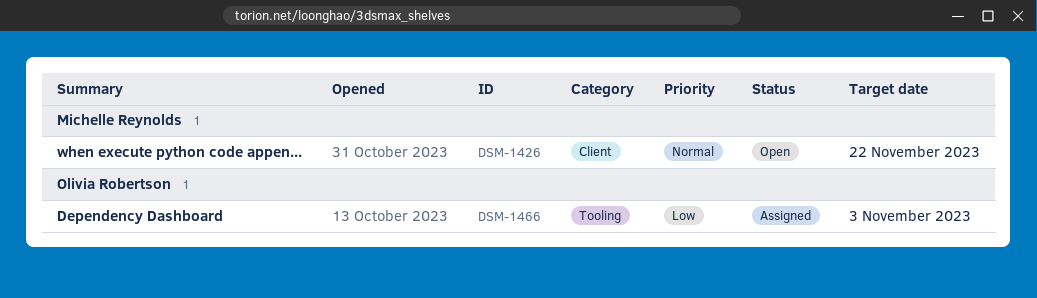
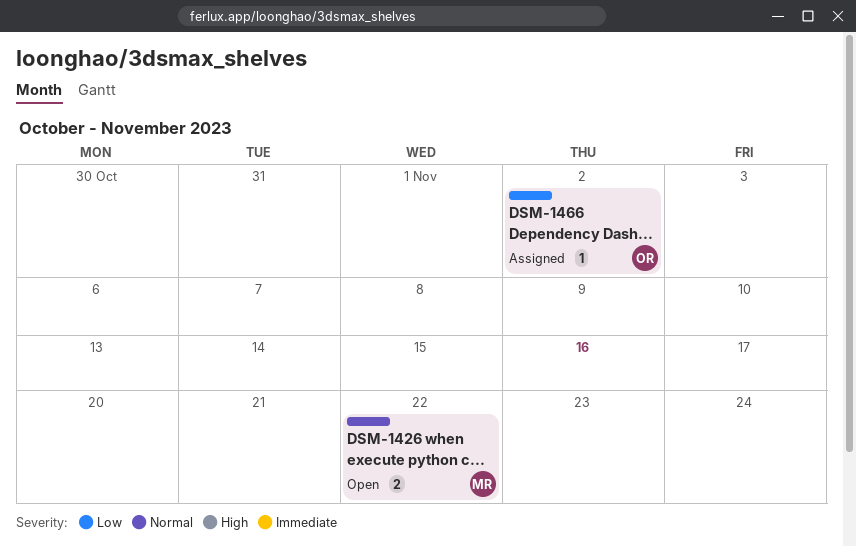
DSM-1466, due: Nov 3 -> Nov 2

